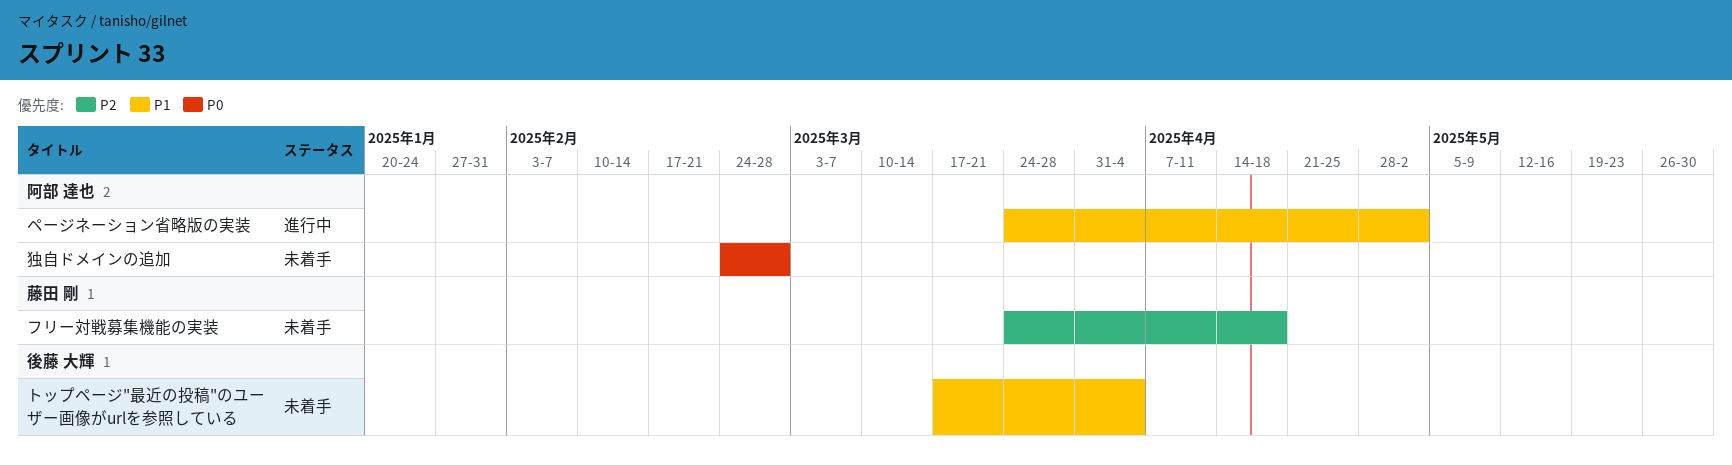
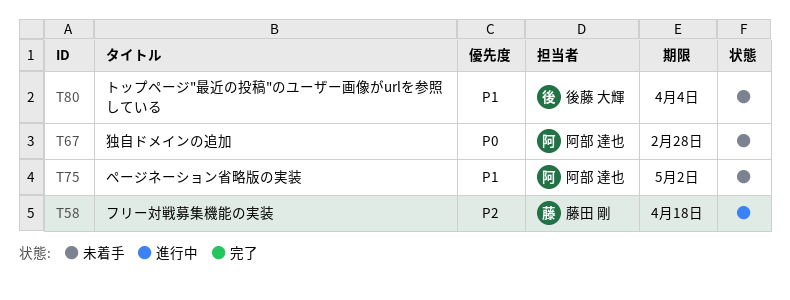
フリー対戦募集機能の実装, status: 未着手 -> 進行中
ページネーション省略版の実装, status: 進行中 -> 未着手

